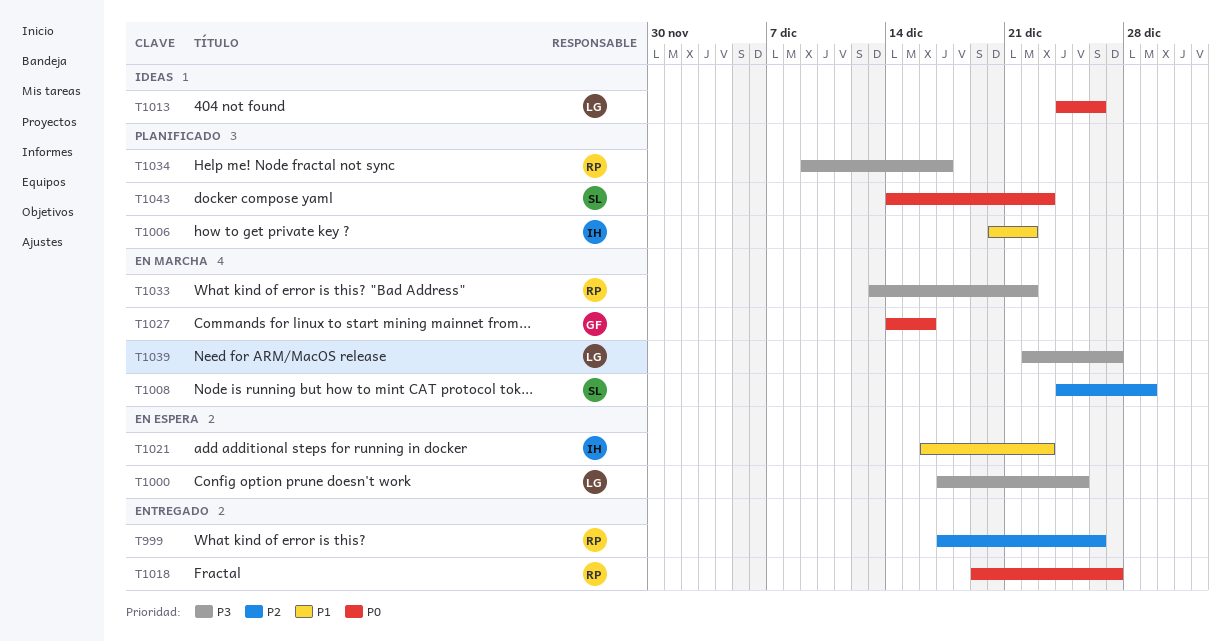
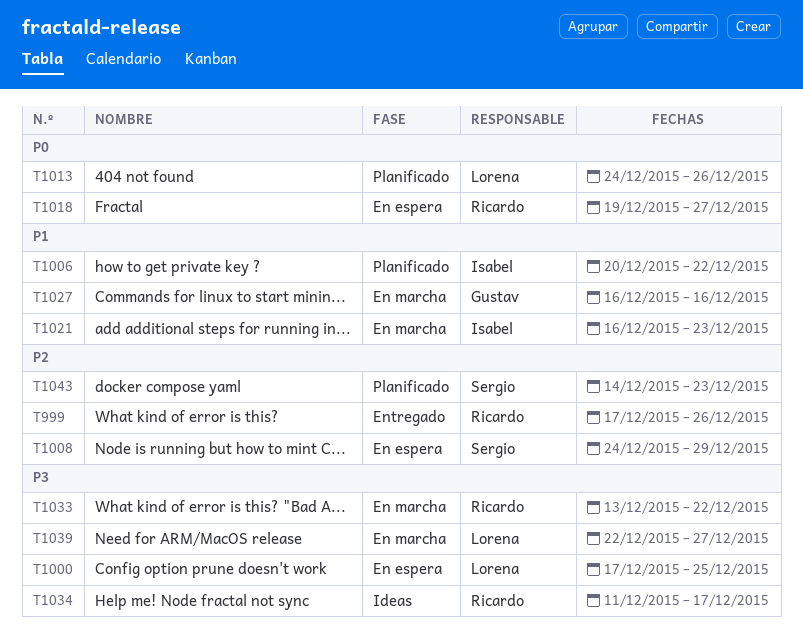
T1008, status: En marcha -> En espera
T1013, status: Ideas -> Planificado
T1018, status: Entregado -> En espera
T1021, status: En espera -> En marcha
T1027, priority: P0 -> P1
T1027, start: Dec 14 -> Dec 16
T1034, status: Planificado -> Ideas
T1034, start: Dec 9 -> Dec 11
T1043, priority: P0 -> P2

